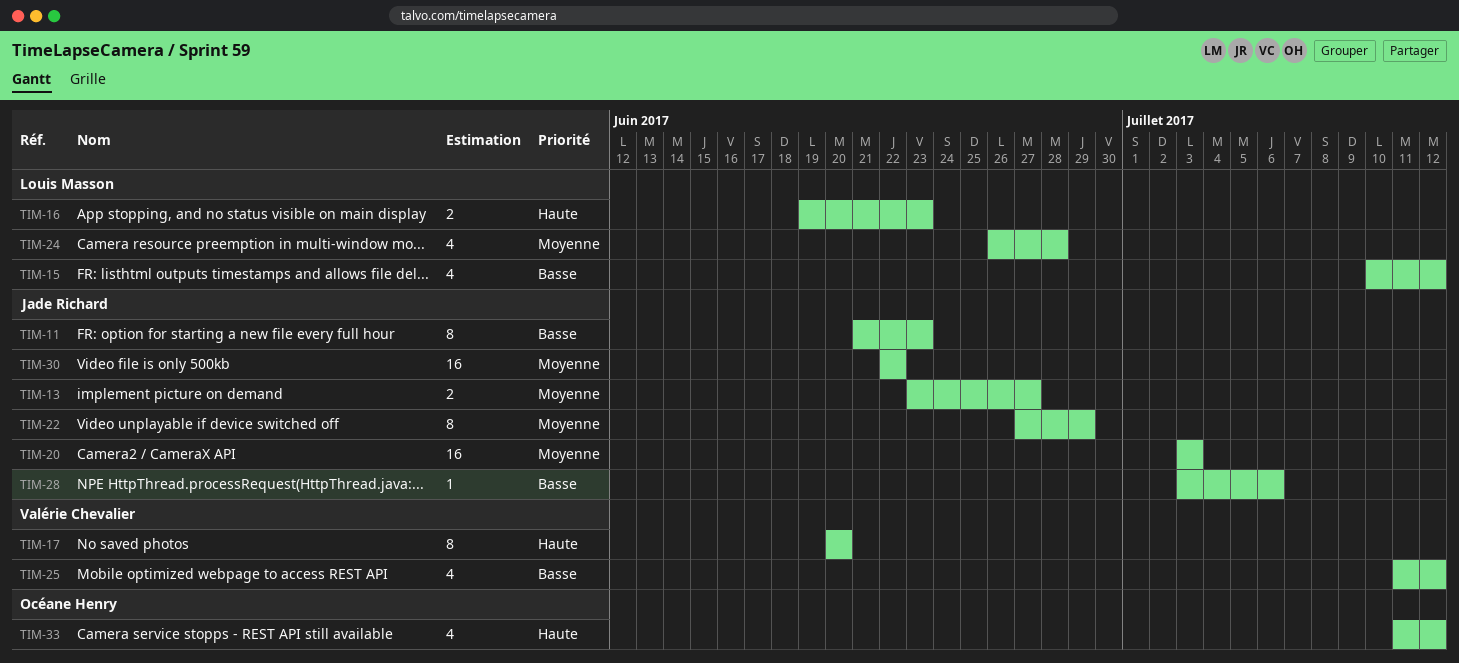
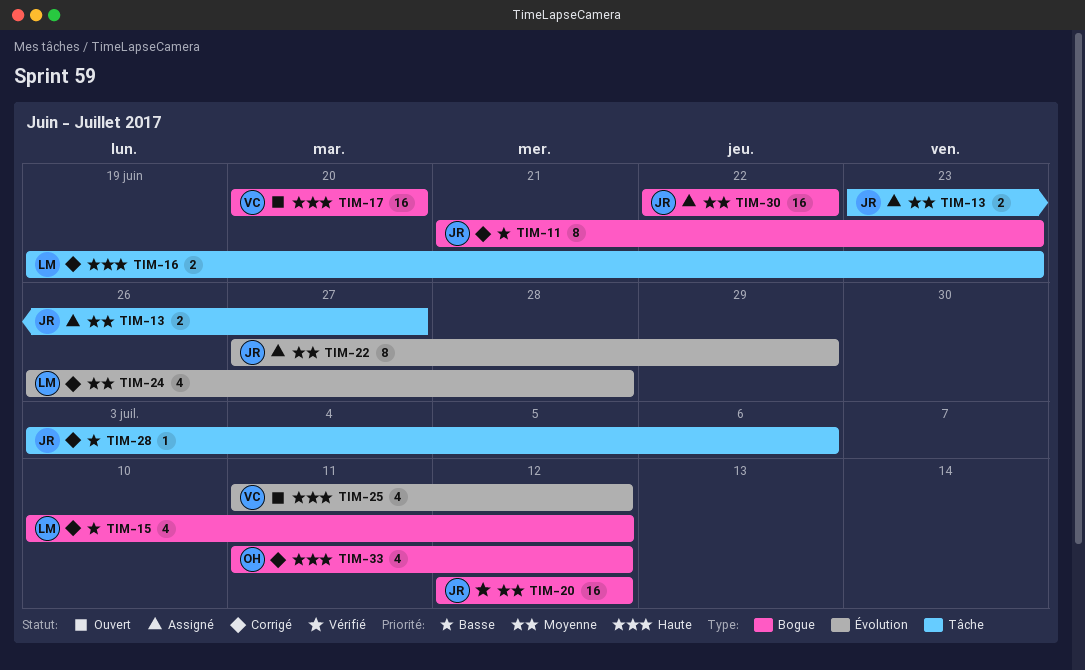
TIM-17, estimate: 8 -> 16
TIM-20, start: Jul 3 -> Jul 12
TIM-20, due: Jul 3 -> Jul 12
TIM-25, priority: Basse -> Haute

